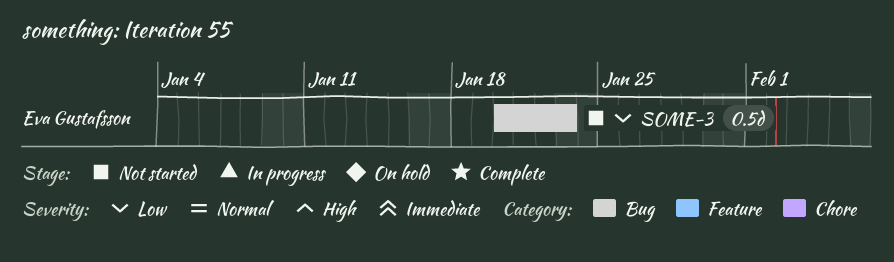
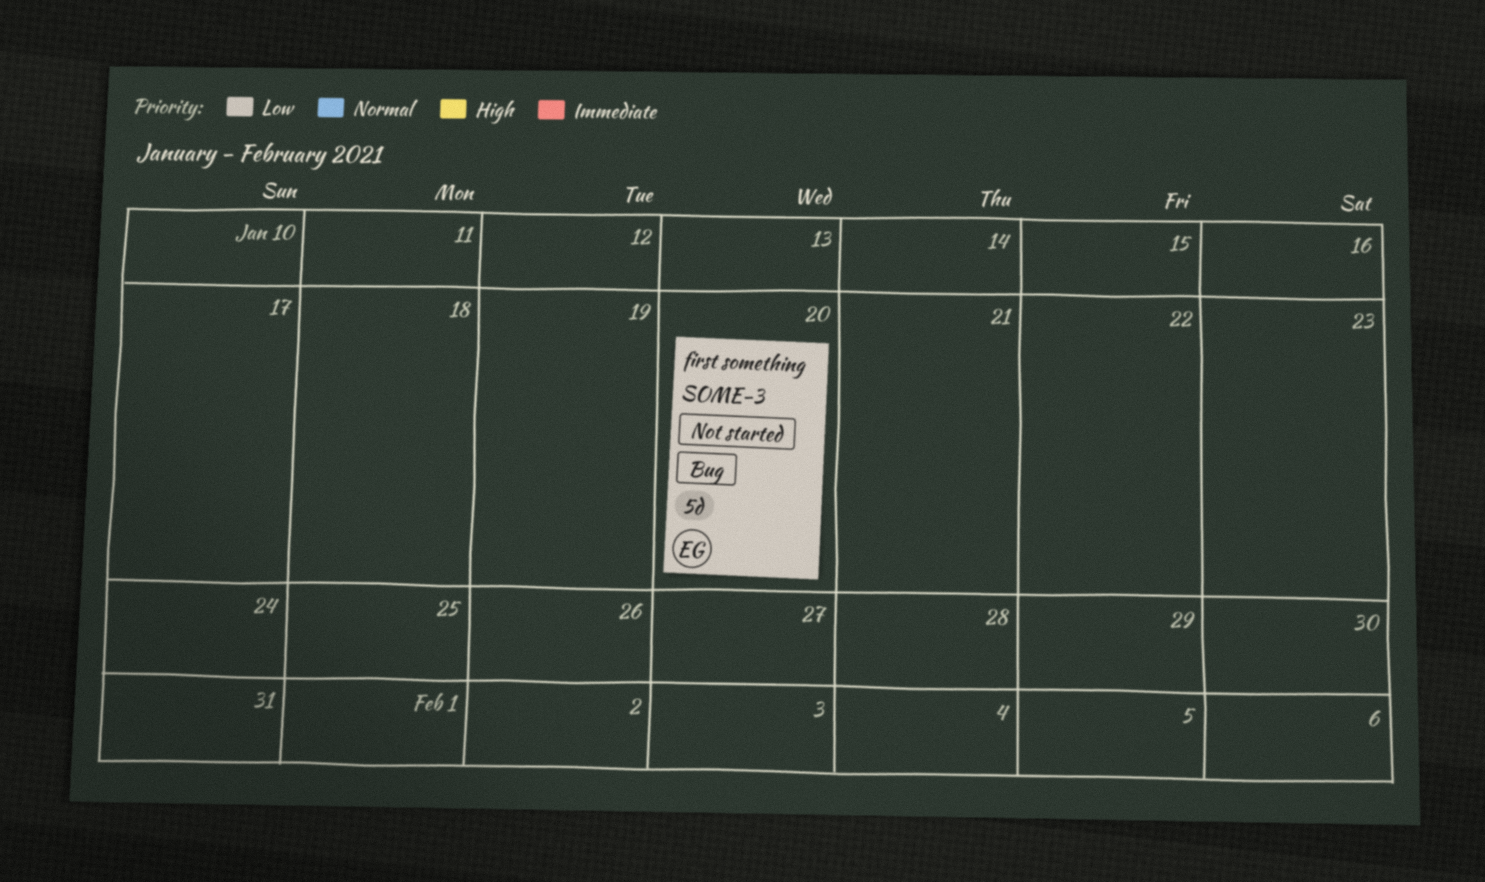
SOME-3, estimate: 0.5d -> 5d
SOME-3, due: Jan 23 -> Jan 20

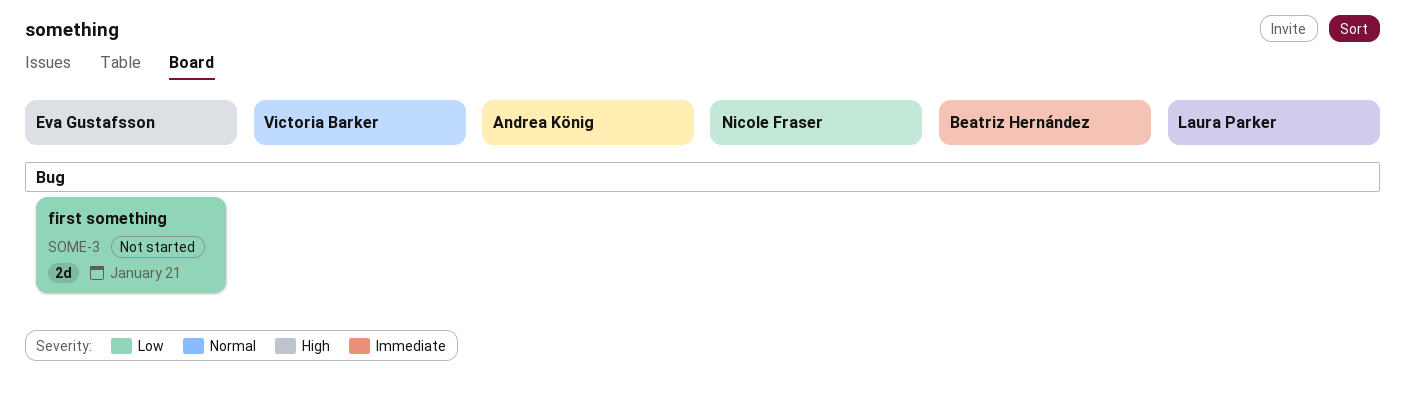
SOME-3, estimate: 5d -> 2d
SOME-3, due: Jan 20 -> Jan 21

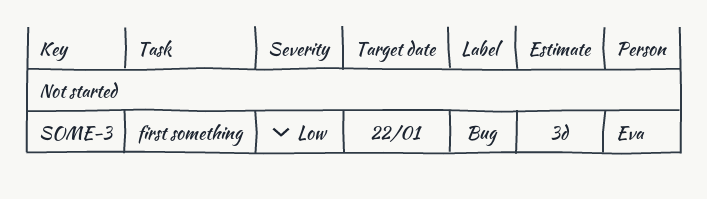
SOME-3, estimate: 2d -> 3d
SOME-3, due: Jan 21 -> Jan 22

